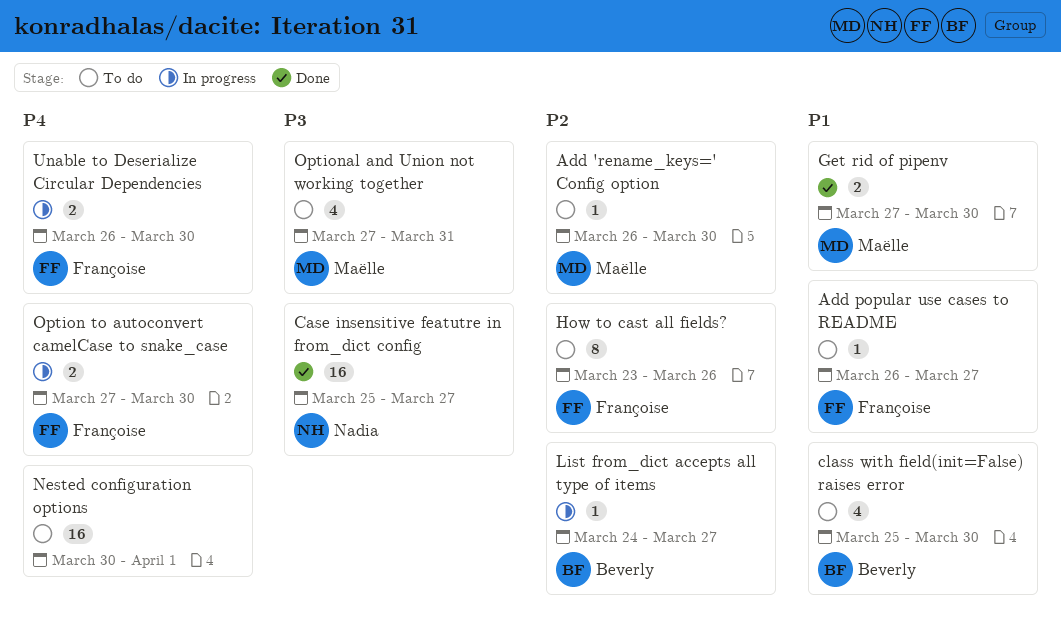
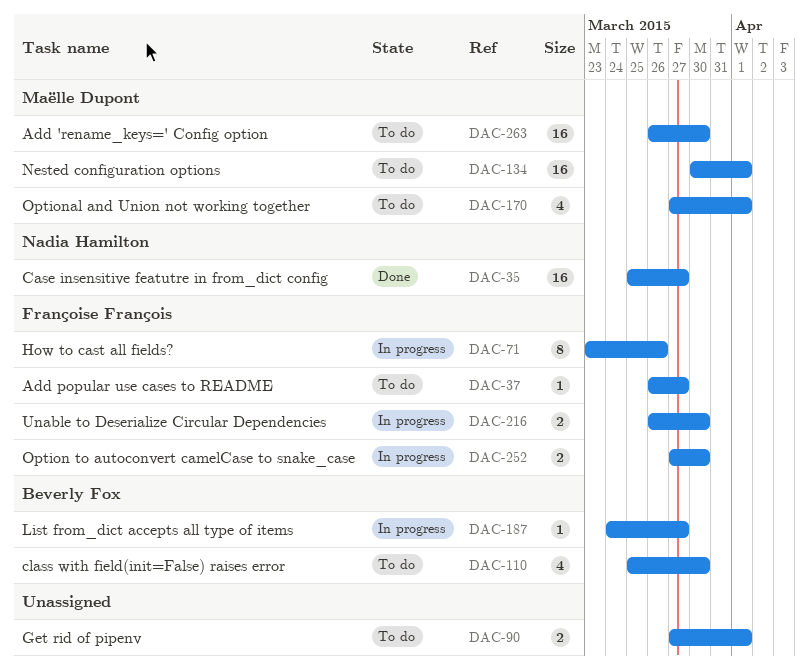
Add 'rename_keys=' Config option, estimate: 1 -> 16
Get rid of pipenv, status: Done -> To do
Get rid of pipenv, owner: Maëlle Dupont -> none
Get rid of pipenv, due: Mar 30 -> Apr 1
How to cast all fields?, status: To do -> In progress
Nested configuration options, owner: none -> Maëlle Dupont
Optional and Union not working together, due: Mar 31 -> Apr 1

